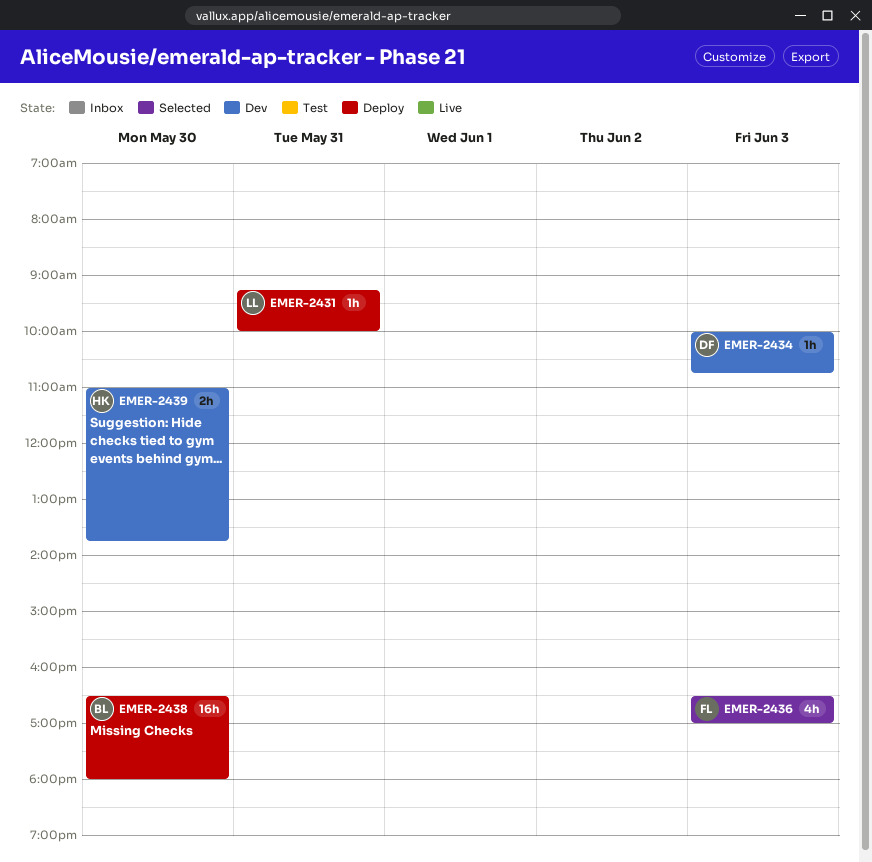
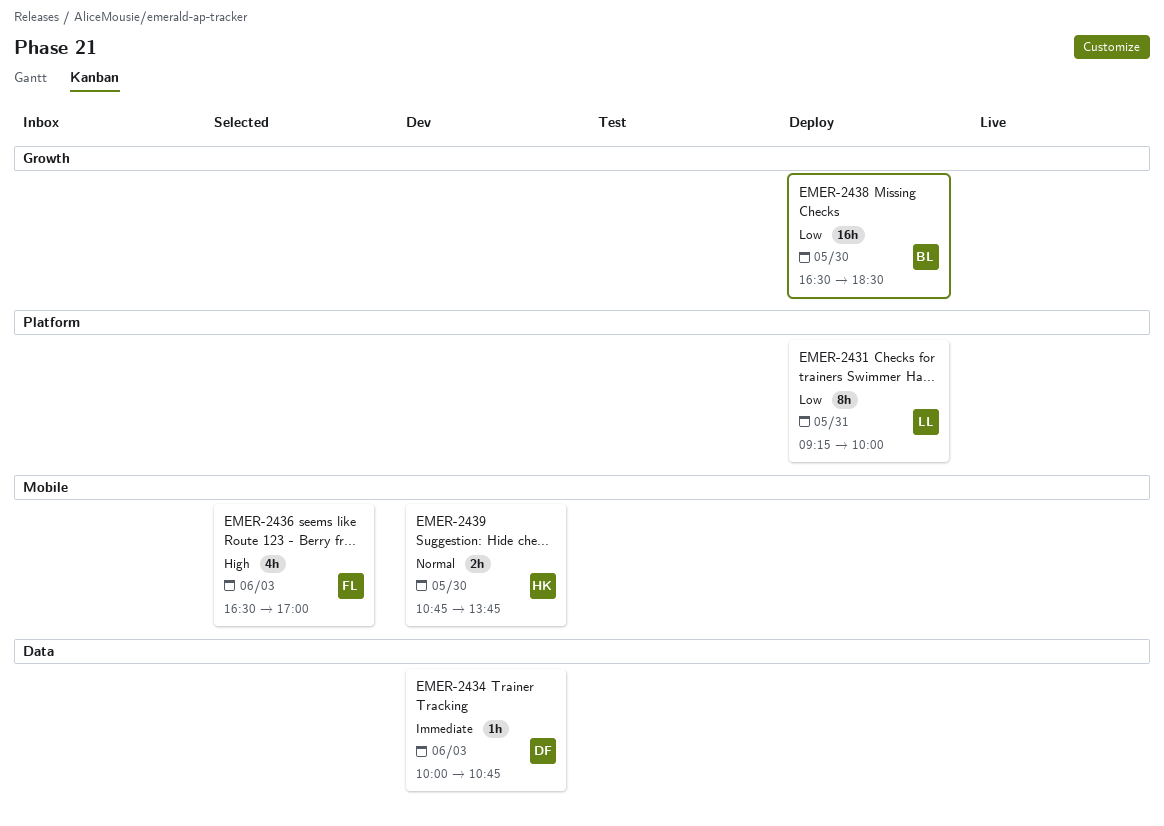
EMER-2431, estimate: 1h -> 8h
EMER-2438, ends: 18:00 -> 18:30
EMER-2439, begins: 11:00 -> 10:45

